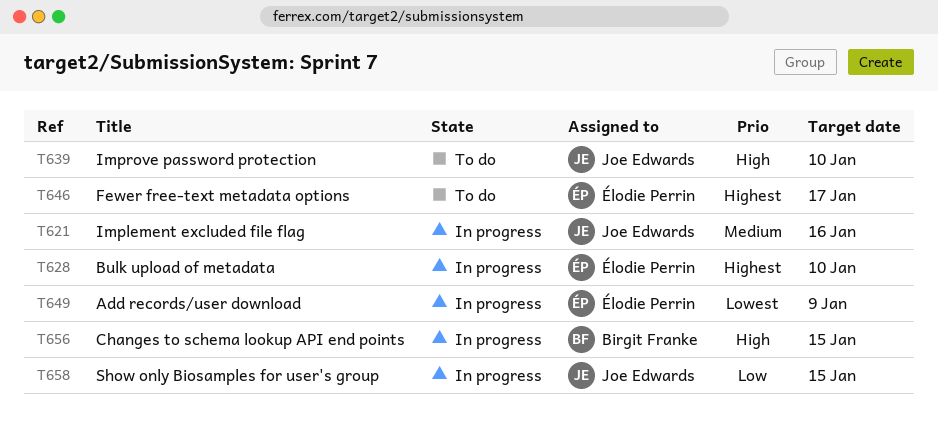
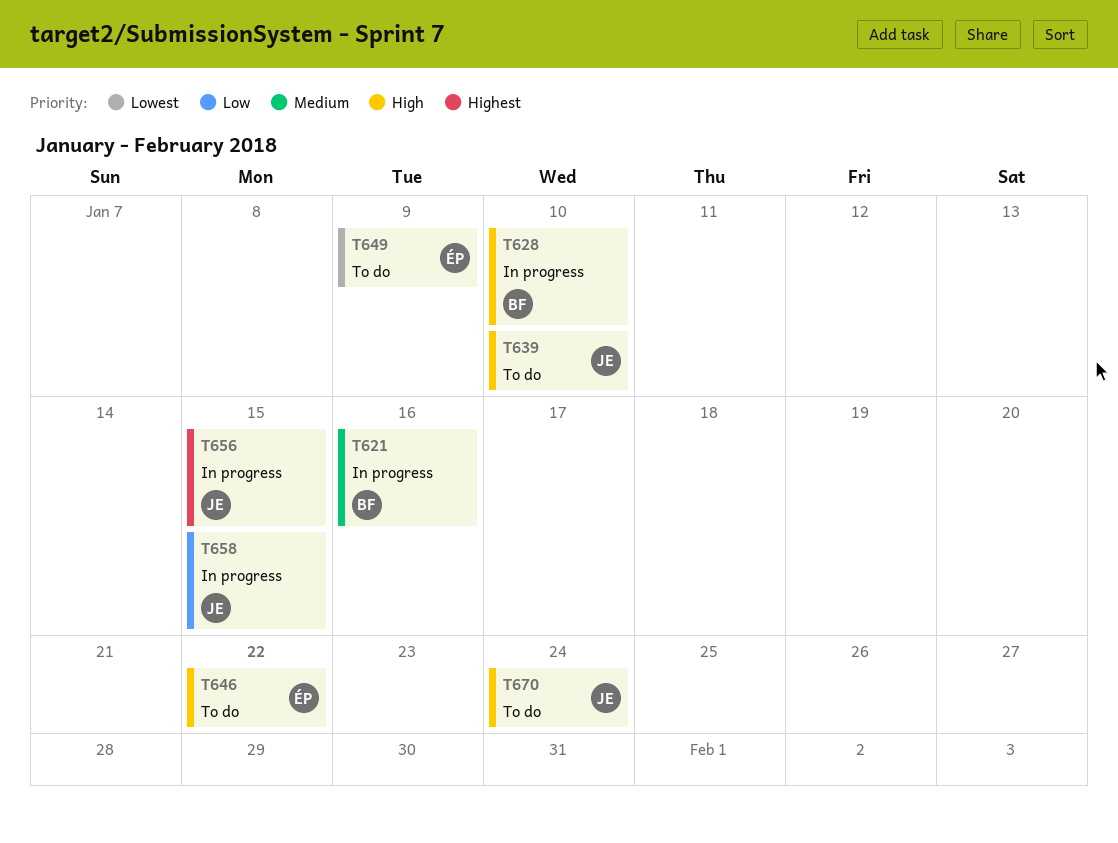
T621, owner: Joe Edwards -> Birgit Franke
T628, owner: Élodie Perrin -> Birgit Franke
T628, priority: Highest -> High
T646, priority: Highest -> High
T646, due: Jan 17 -> Jan 22
T649, status: In progress -> To do
T656, owner: Birgit Franke -> Joe Edwards
T656, priority: High -> Highest
T670: none -> present

